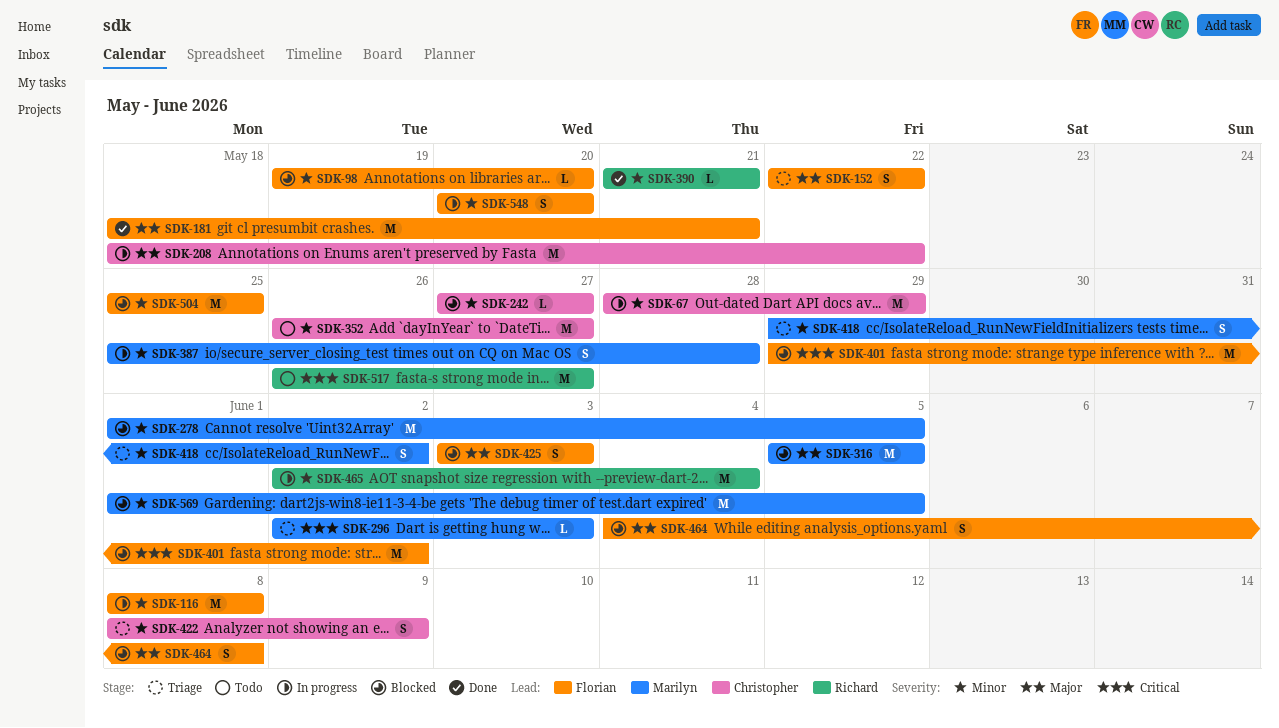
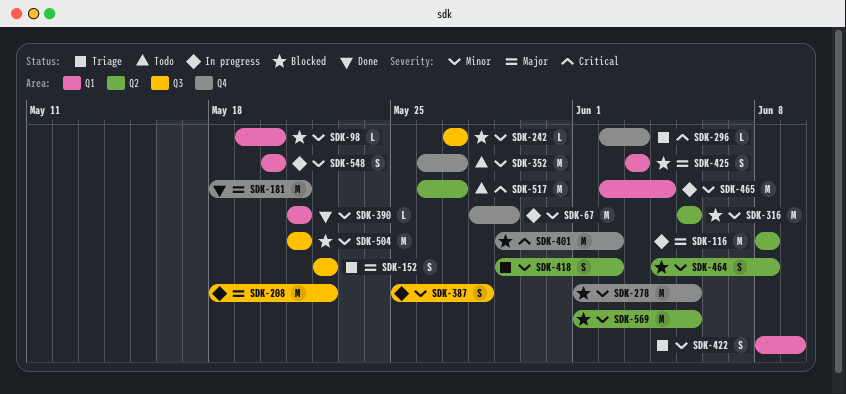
SDK-116, priority: Minor -> Major
SDK-316, priority: Major -> Minor
SDK-464, priority: Major -> Minor
SDK-504, start: May 25 -> May 21
SDK-504, due: May 25 -> May 21

